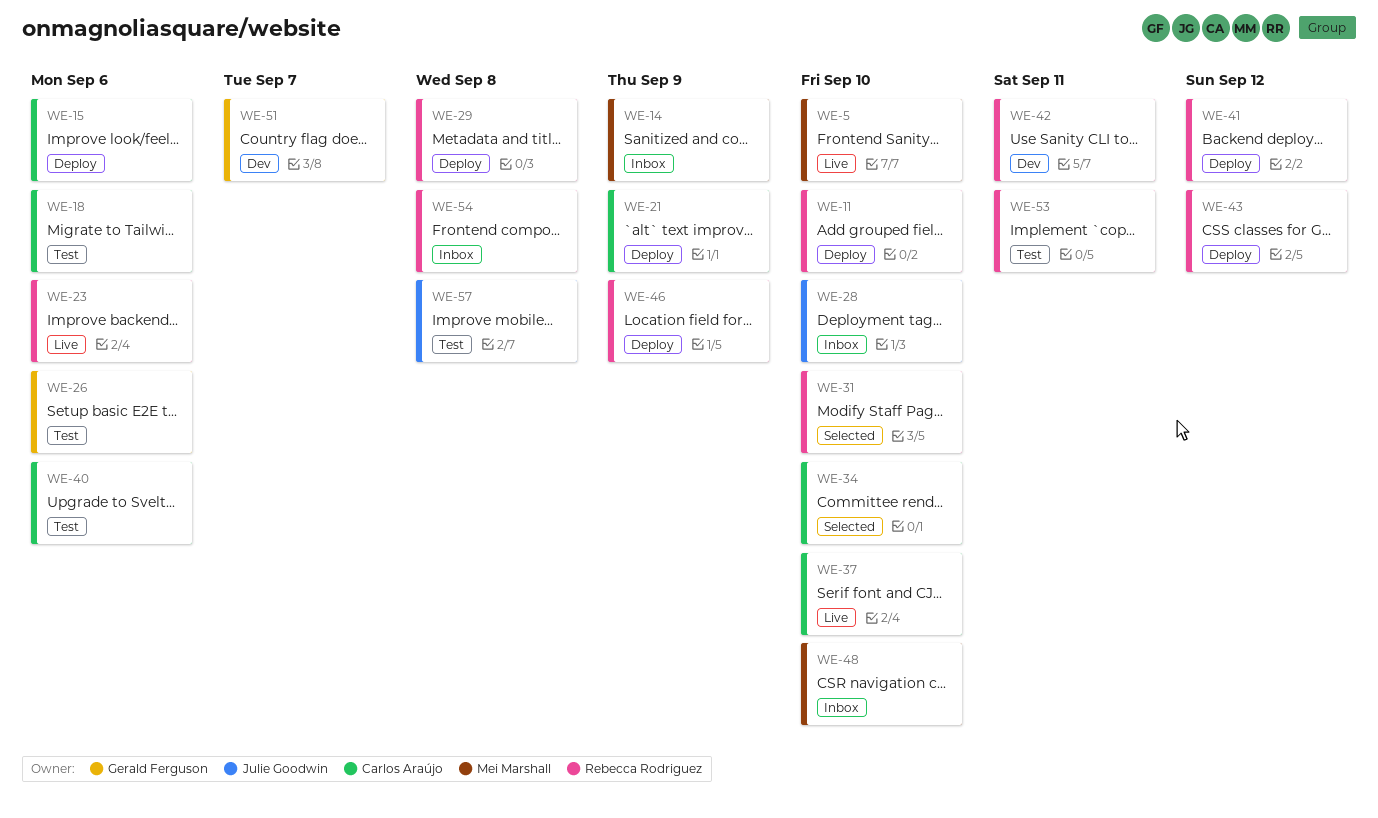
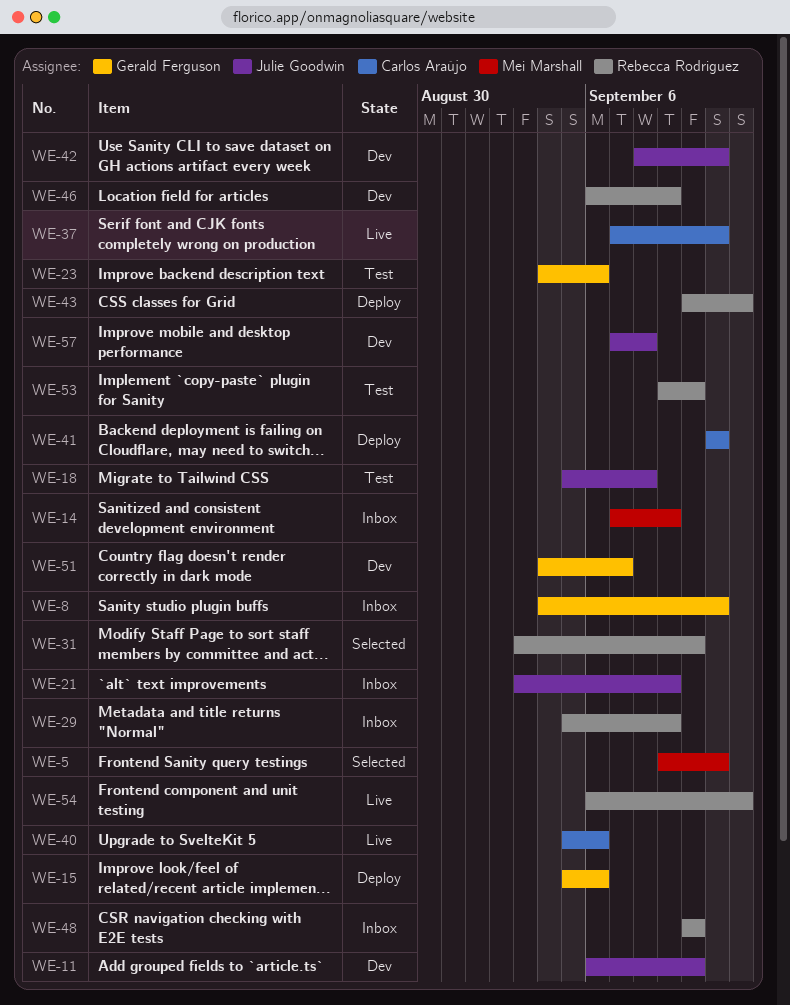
WE-5, status: Live -> Selected
WE-5, due: Sep 10 -> Sep 11
WE-8: none -> present
WE-11, status: Deploy -> Dev
WE-11, owner: Rebecca Rodriguez -> Julie Goodwin
WE-15, owner: Carlos Araújo -> Gerald Ferguson
WE-18, owner: Carlos Araújo -> Julie Goodwin
WE-18, due: Sep 6 -> Sep 8
WE-21, status: Deploy -> Inbox
WE-21, owner: Carlos Araújo -> Julie Goodwin
WE-23, status: Live -> Test
WE-23, owner: Rebecca Rodriguez -> Gerald Ferguson
WE-26: present -> none
WE-28: present -> none
WE-29, status: Deploy -> Inbox
WE-29, due: Sep 8 -> Sep 9
WE-34: present -> none
WE-37, due: Sep 10 -> Sep 11
WE-40, status: Test -> Live
WE-41, owner: Rebecca Rodriguez -> Carlos Araújo
WE-41, due: Sep 12 -> Sep 11
WE-42, owner: Rebecca Rodriguez -> Julie Goodwin
WE-46, status: Deploy -> Dev
WE-48, owner: Mei Marshall -> Rebecca Rodriguez
WE-53, due: Sep 11 -> Sep 10
WE-54, status: Inbox -> Live
WE-54, due: Sep 8 -> Sep 12
WE-57, status: Test -> Dev

